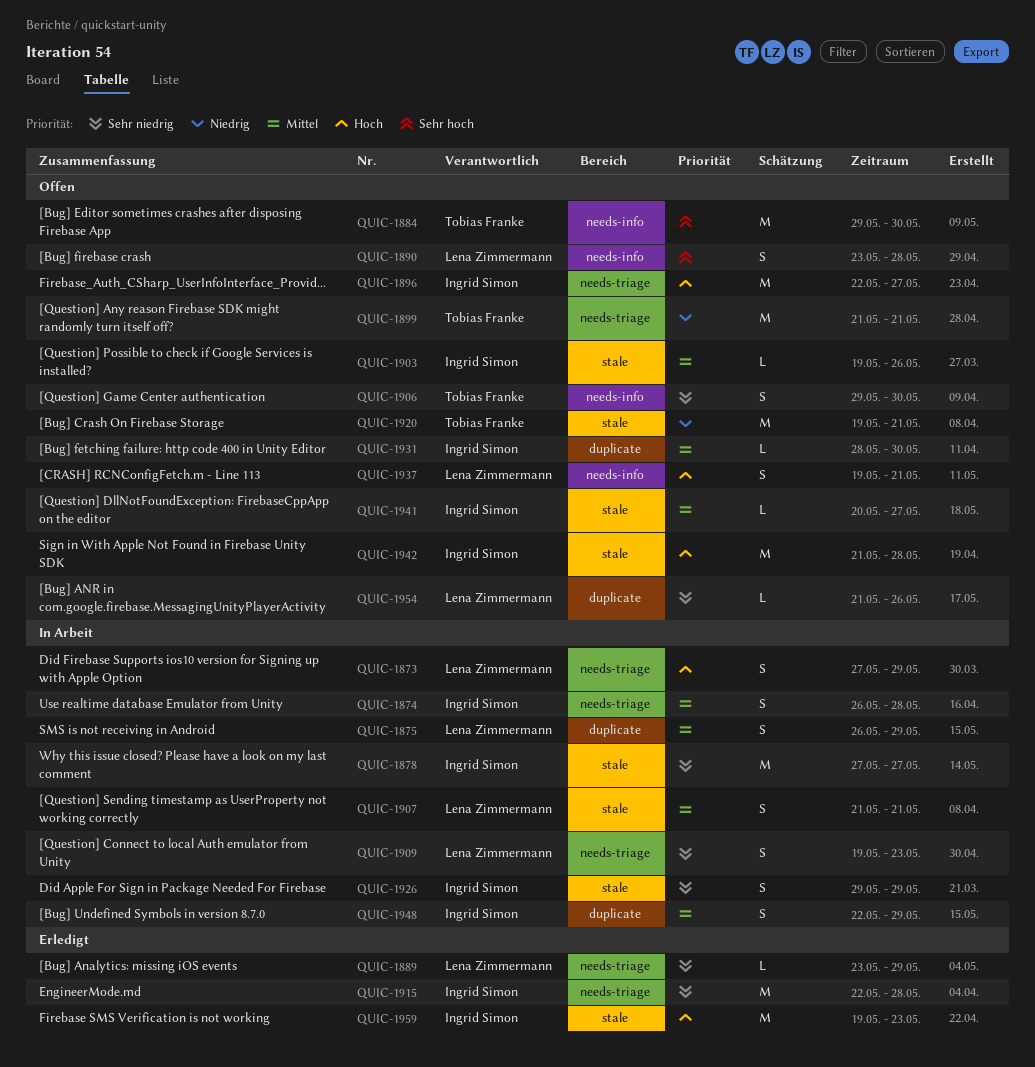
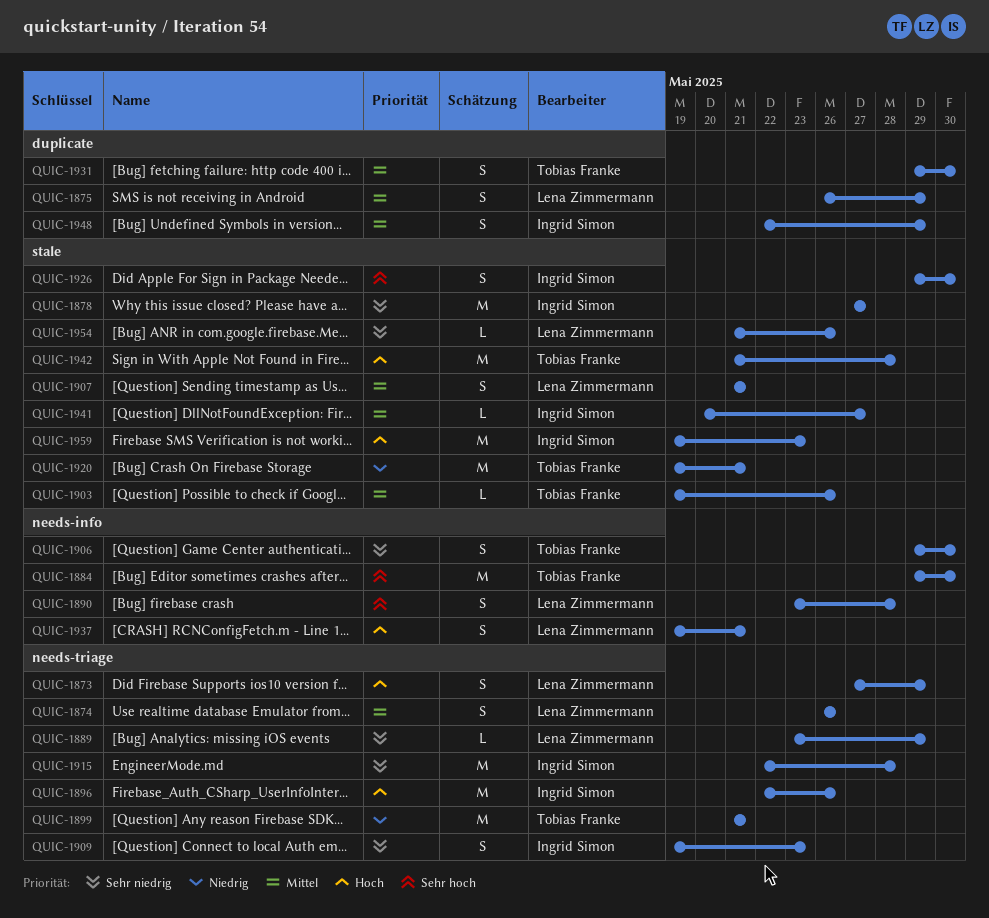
QUIC-1874, owner: Ingrid Simon -> Lena Zimmermann
QUIC-1874, due: May 28 -> May 26
QUIC-1896, due: May 27 -> May 26
QUIC-1903, owner: Ingrid Simon -> Tobias Franke
QUIC-1909, owner: Lena Zimmermann -> Ingrid Simon
QUIC-1926, priority: Sehr niedrig -> Sehr hoch
QUIC-1926, due: May 29 -> May 30
QUIC-1931, owner: Ingrid Simon -> Tobias Franke
QUIC-1931, estimate: L -> S
QUIC-1931, start: May 28 -> May 29
QUIC-1942, owner: Ingrid Simon -> Tobias Franke
QUIC-1954, label: duplicate -> stale

